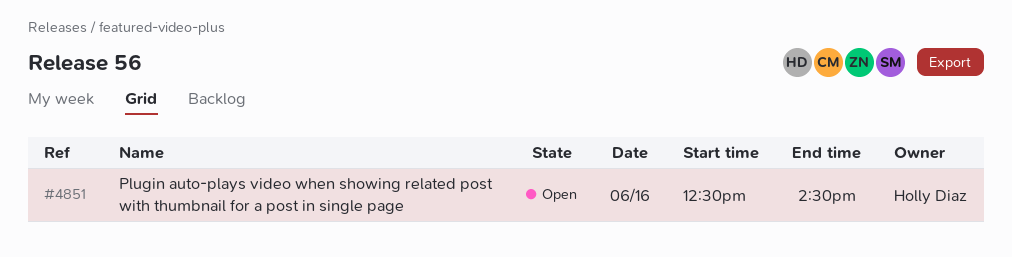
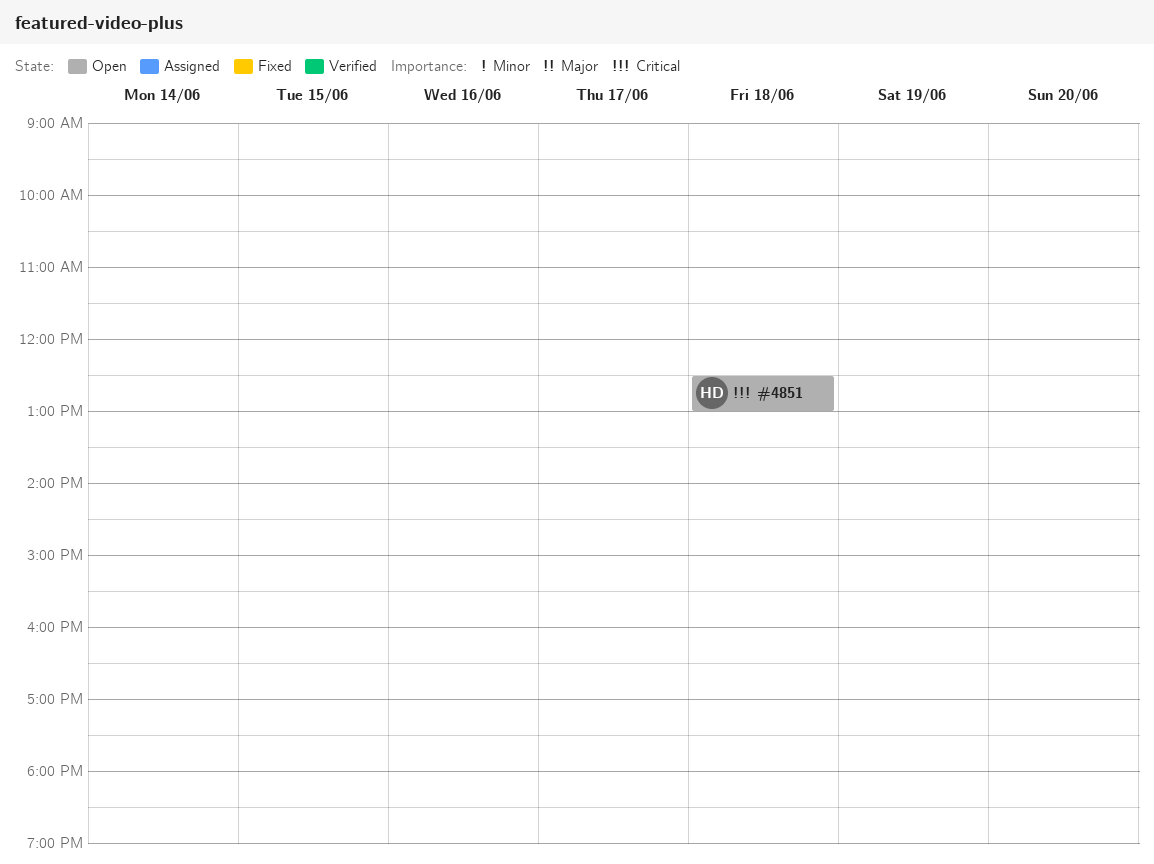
#4851, day: Jun 16 -> Jun 18
#4851, ends: 14:30 -> 13:00

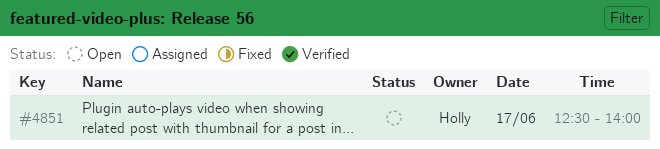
#4851, day: Jun 18 -> Jun 17
#4851, ends: 13:00 -> 14:00

